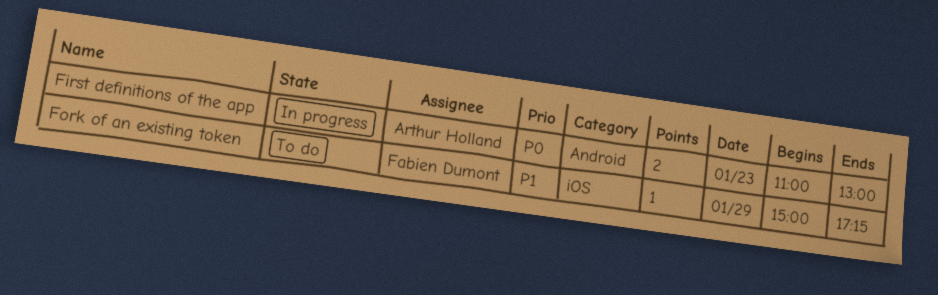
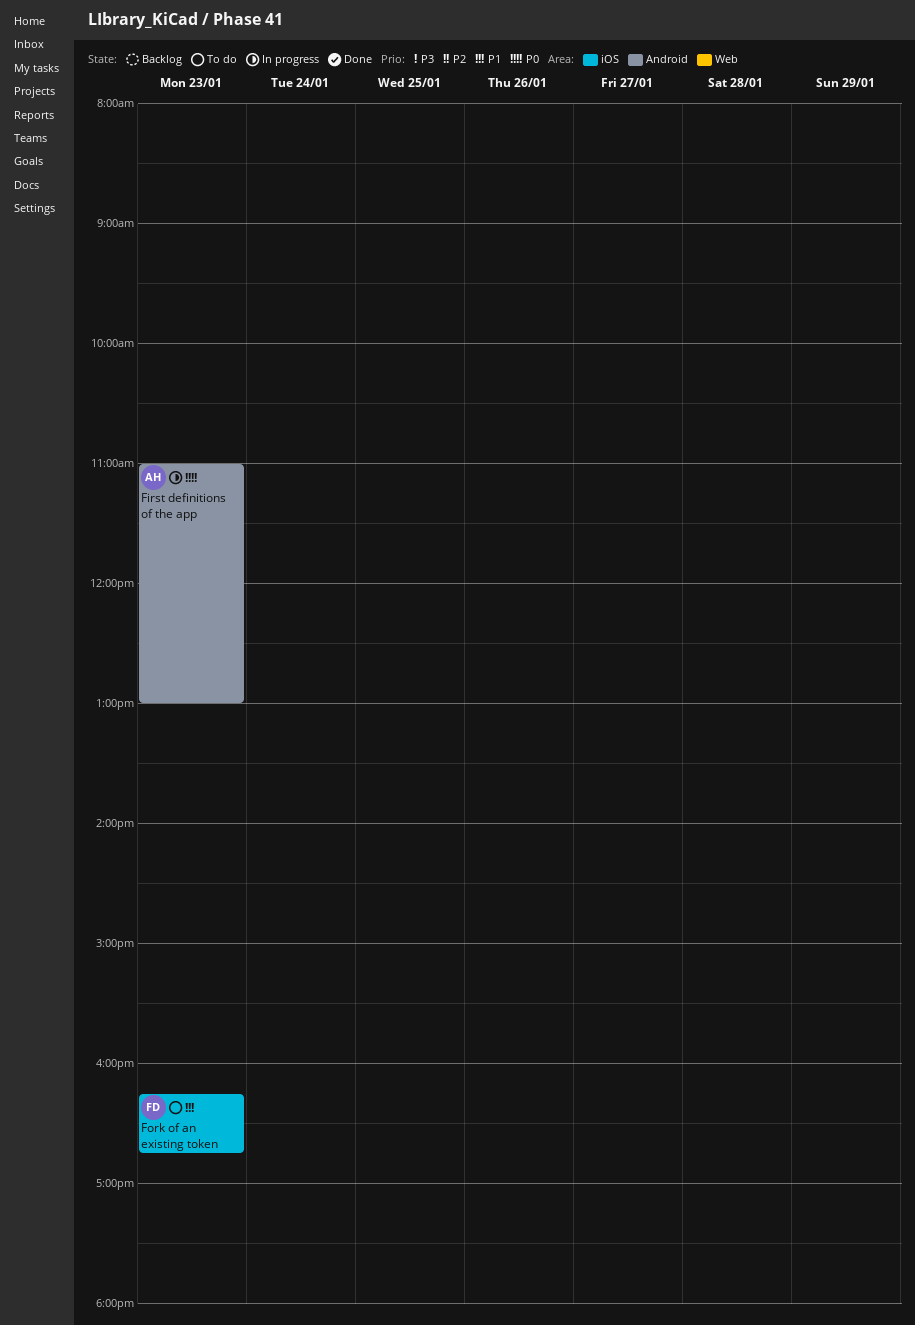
Fork of an existing token, day: Jan 29 -> Jan 23
Fork of an existing token, begins: 15:00 -> 16:15
Fork of an existing token, ends: 17:15 -> 16:45

